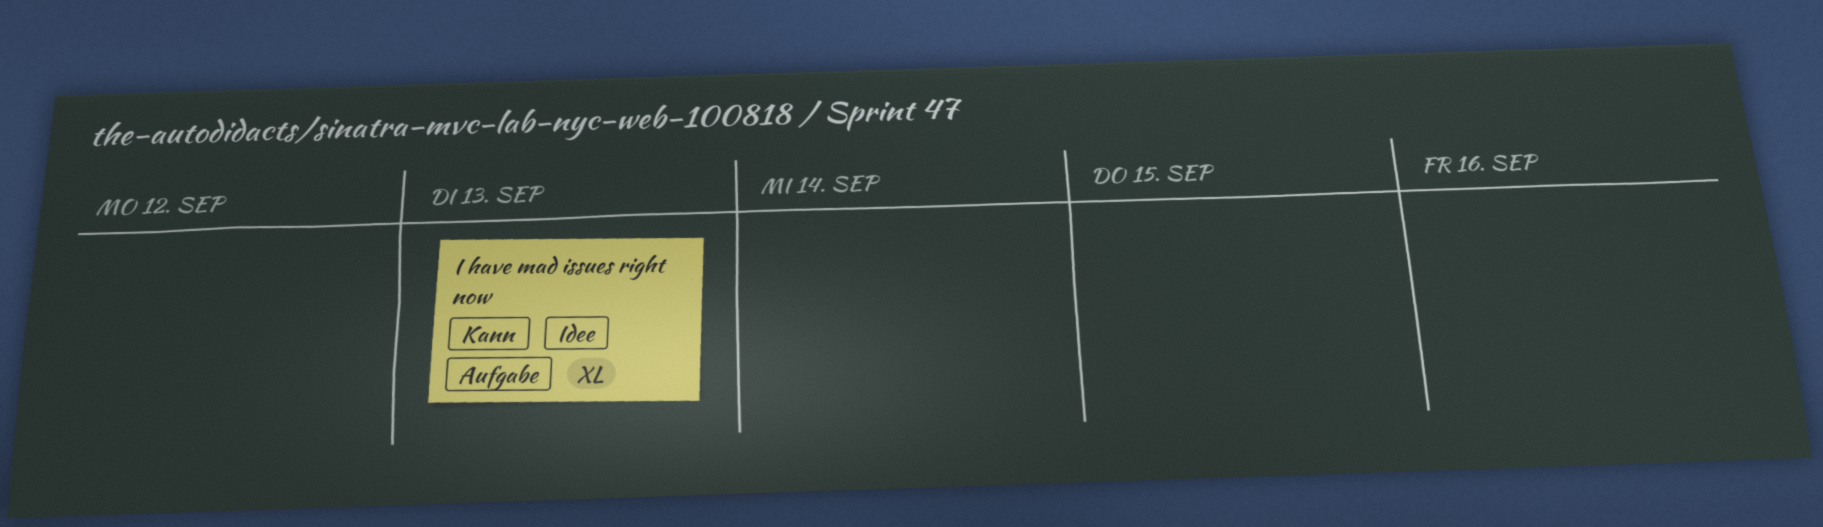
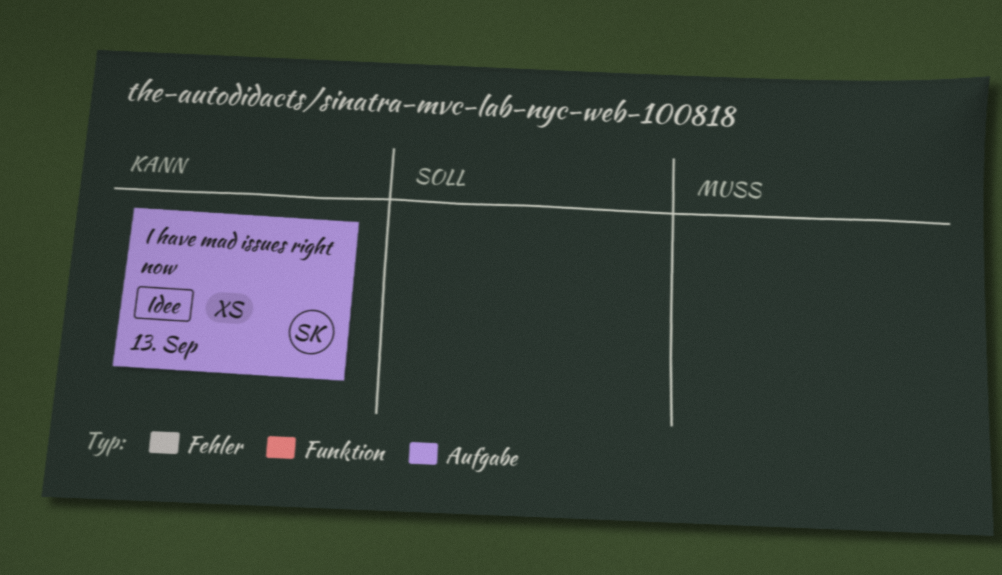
I have mad issues right now, estimate: XL -> XS

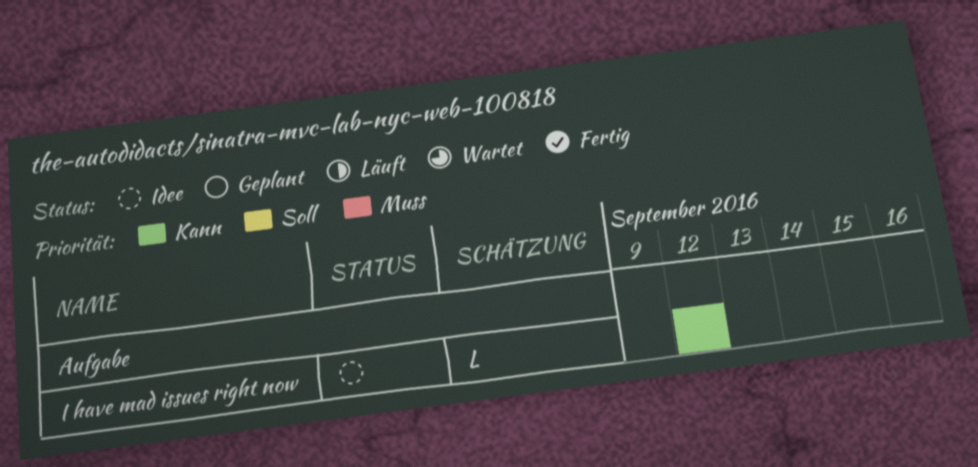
I have mad issues right now, estimate: XS -> L
I have mad issues right now, due: Sep 13 -> Sep 12

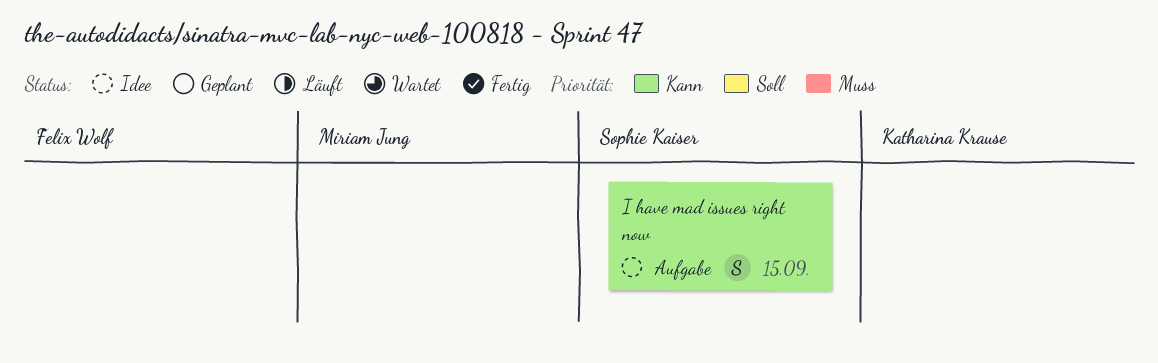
I have mad issues right now, estimate: L -> S
I have mad issues right now, due: Sep 12 -> Sep 15

